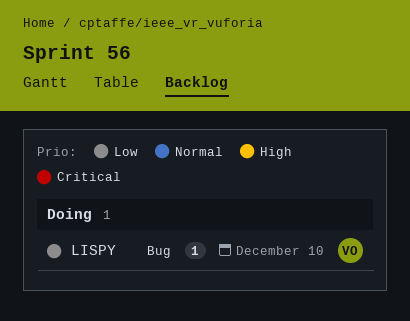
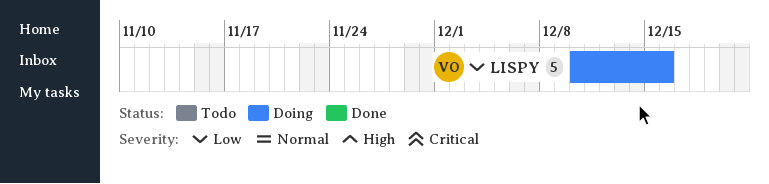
LISPY, estimate: 1 -> 5
LISPY, due: Dec 10 -> Dec 16

